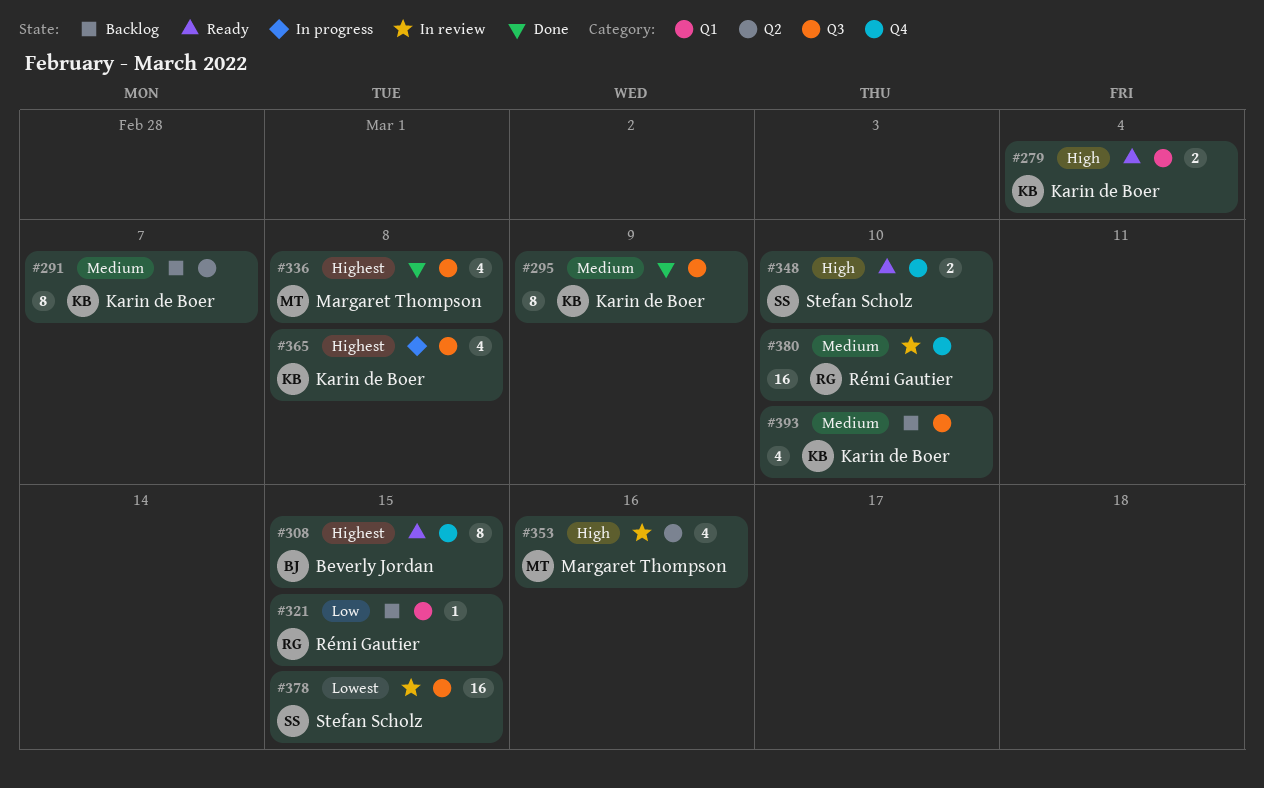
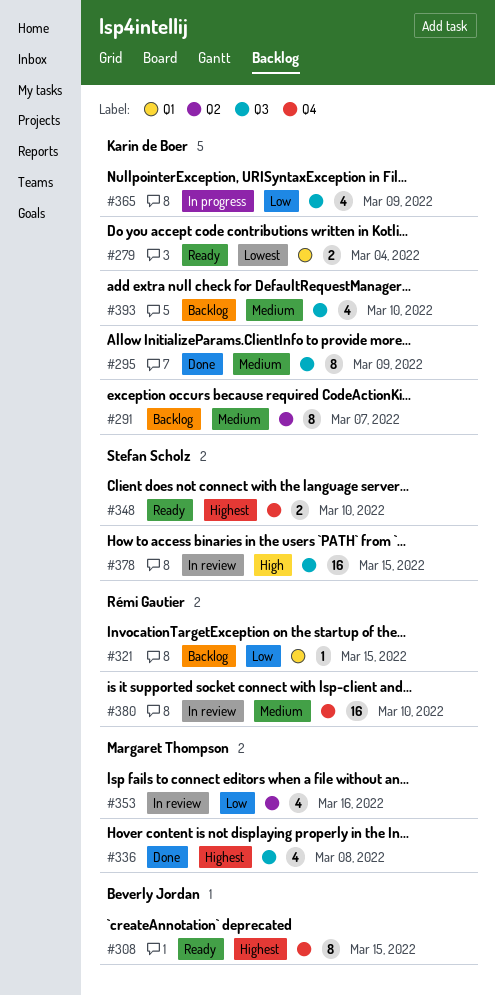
#279, priority: High -> Lowest
#348, priority: High -> Highest
#353, priority: High -> Low
#365, priority: Highest -> Low
#365, due: Mar 8 -> Mar 9
#378, priority: Lowest -> High

